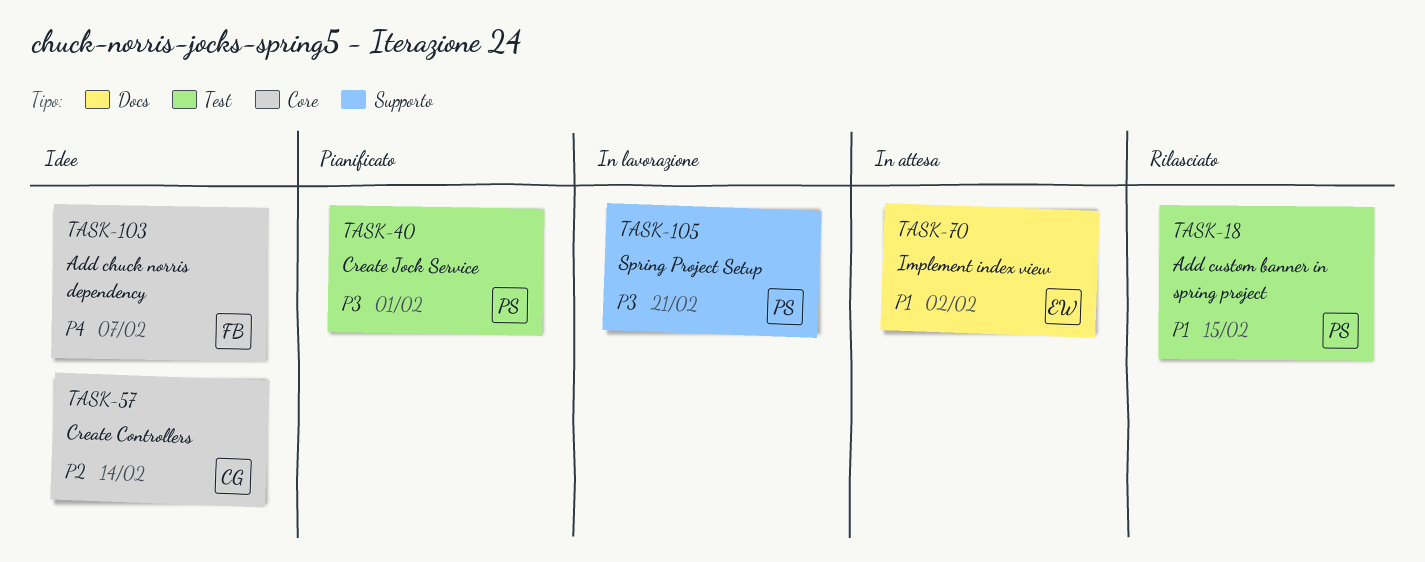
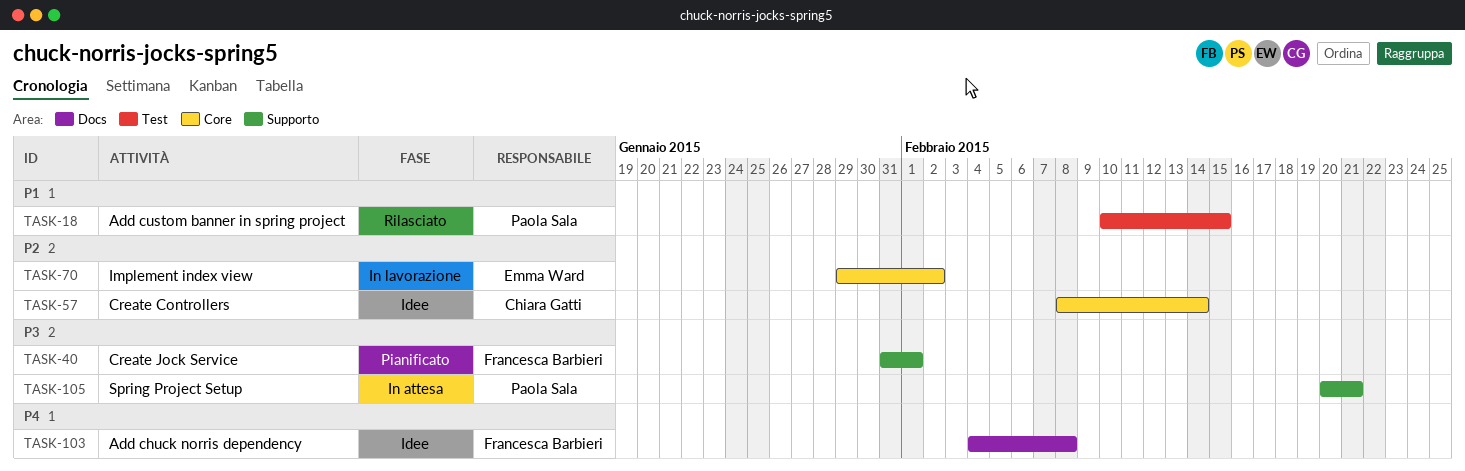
TASK-40, owner: Paola Sala -> Francesca Barbieri
TASK-40, label: Test -> Supporto
TASK-70, status: In attesa -> In lavorazione
TASK-70, priority: P1 -> P2
TASK-70, label: Docs -> Core
TASK-103, label: Core -> Docs
TASK-103, due: Feb 7 -> Feb 8
TASK-105, status: In lavorazione -> In attesa

